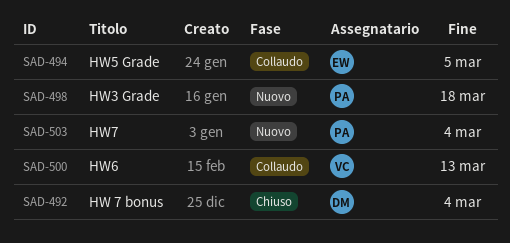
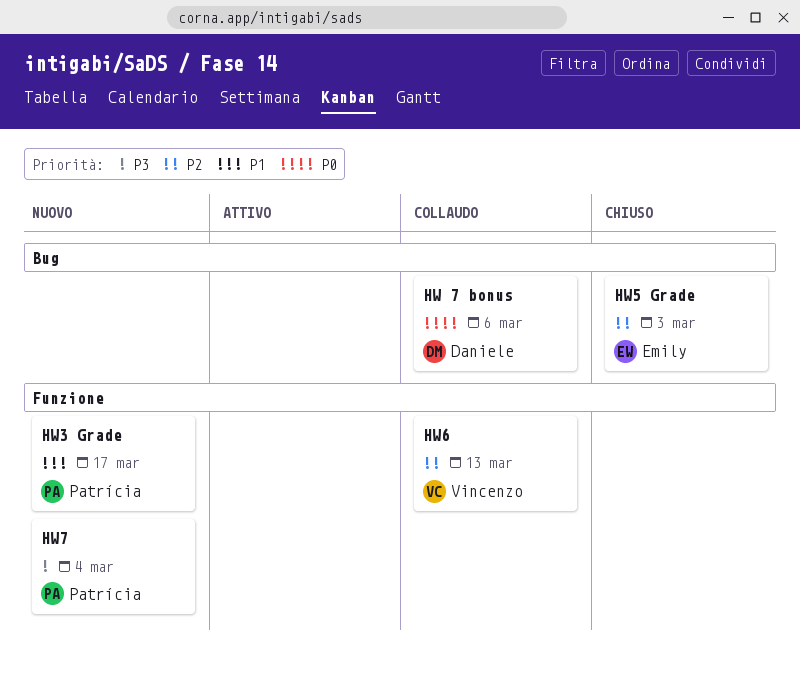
HW 7 bonus, status: Chiuso -> Collaudo
HW 7 bonus, due: Mar 4 -> Mar 6
HW3 Grade, due: Mar 18 -> Mar 17
HW5 Grade, status: Collaudo -> Chiuso
HW5 Grade, due: Mar 5 -> Mar 3

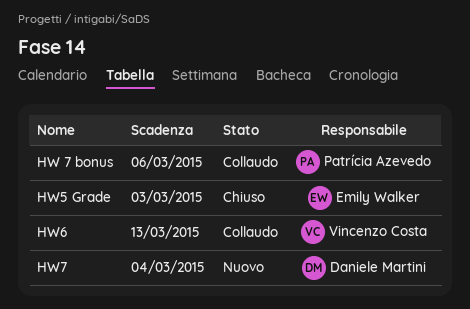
HW 7 bonus, owner: Daniele Martini -> Patrícia Azevedo
HW3 Grade: present -> none
HW7, owner: Patrícia Azevedo -> Daniele Martini

